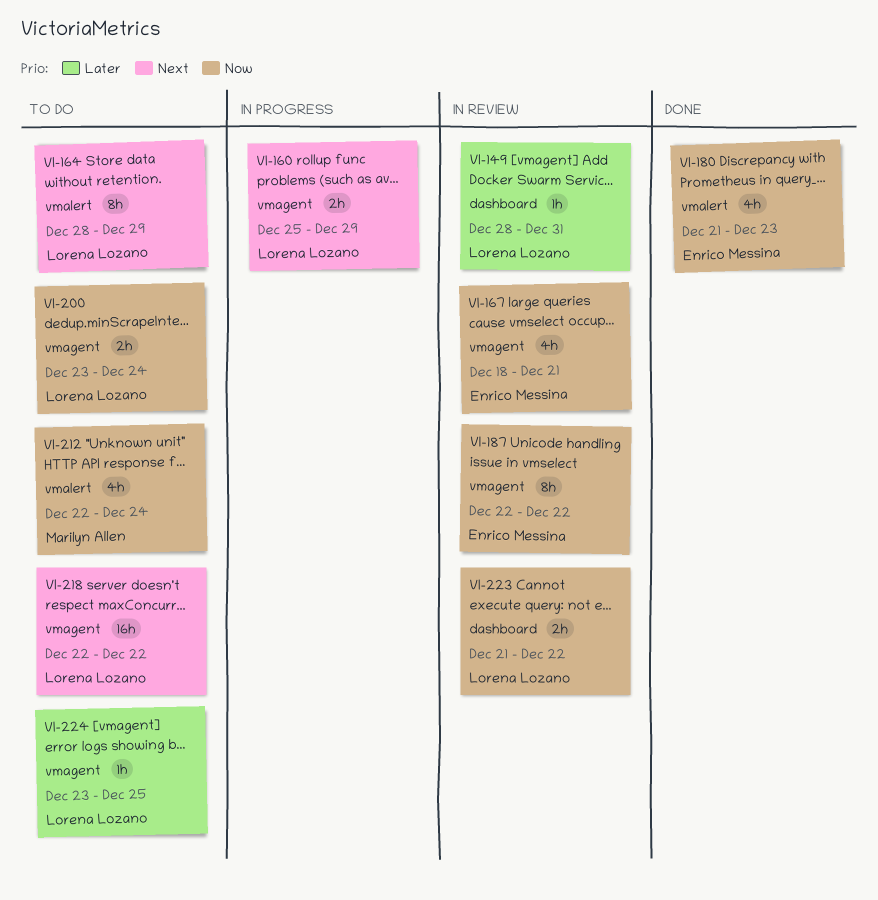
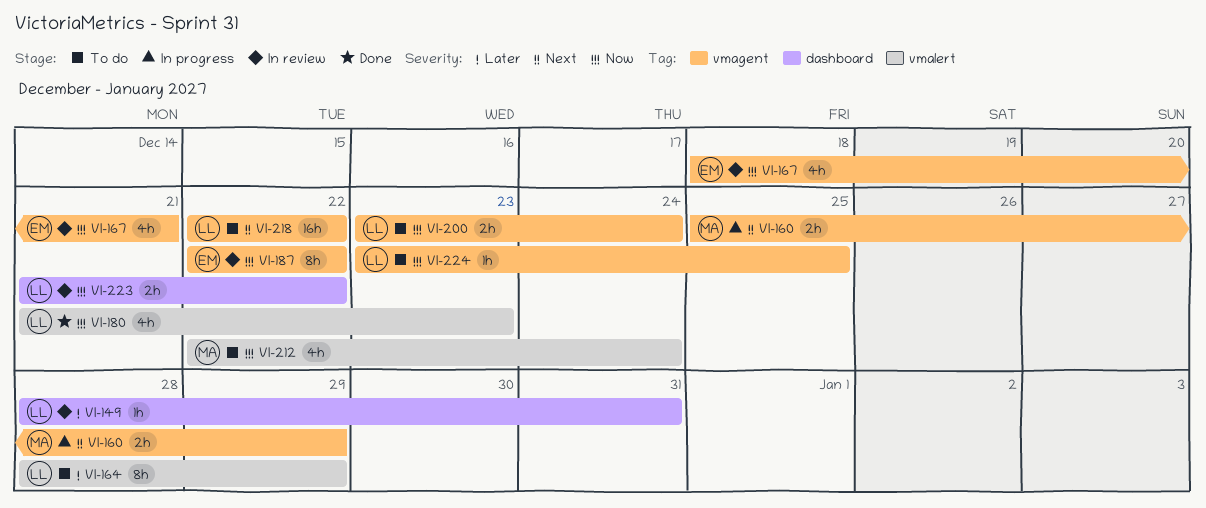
VI-160, owner: Lorena Lozano -> Marilyn Allen
VI-164, priority: Next -> Later
VI-180, owner: Enrico Messina -> Lorena Lozano
VI-224, priority: Later -> Now

